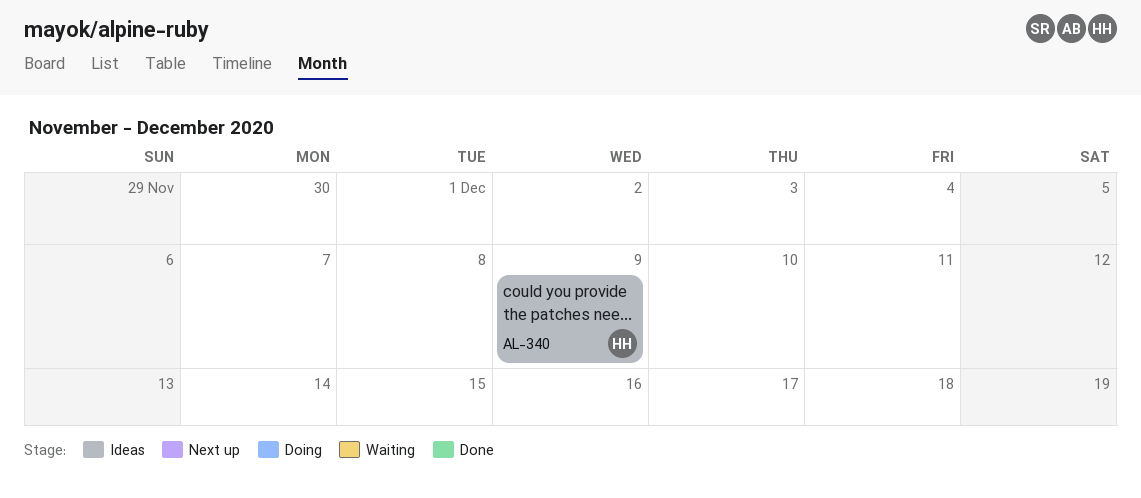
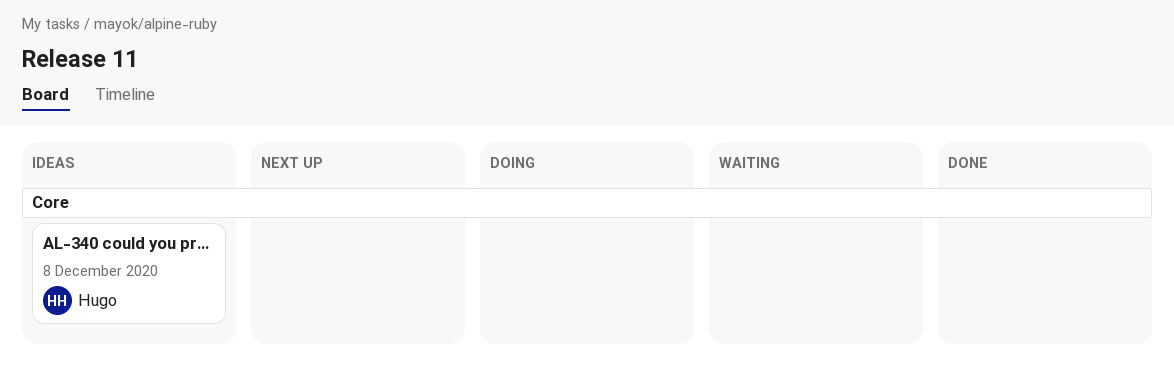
AL-340, due: Dec 9 -> Dec 8

